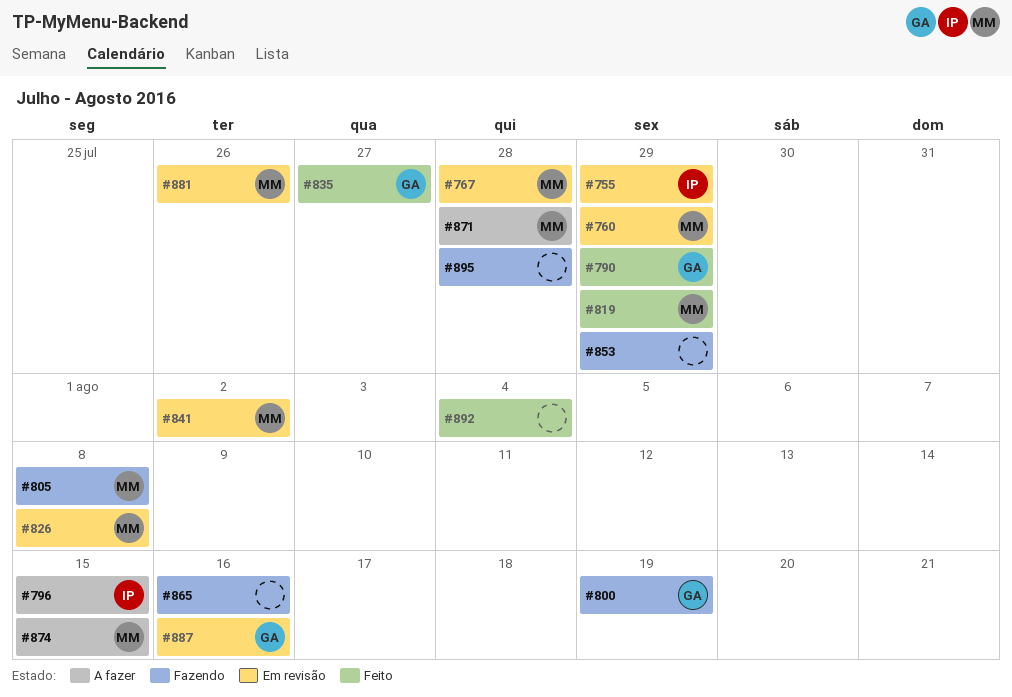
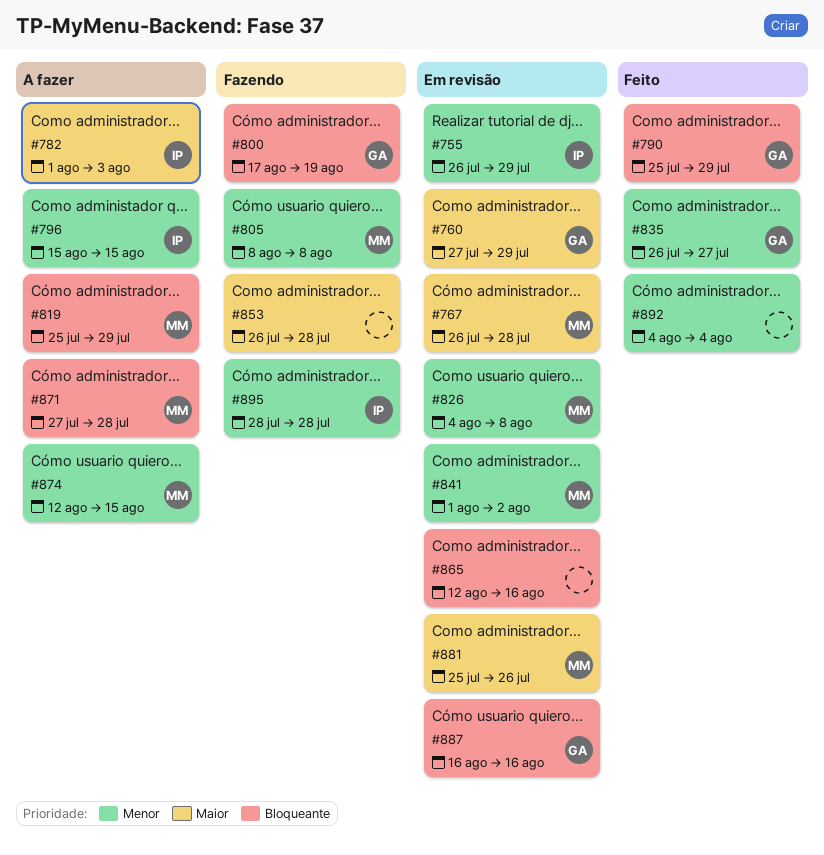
#760, owner: MM -> GA
#782: none -> present
#819, status: Feito -> A fazer
#853, due: Jul 29 -> Jul 28
#865, status: Fazendo -> Em revisão
#895, owner: none -> IP

